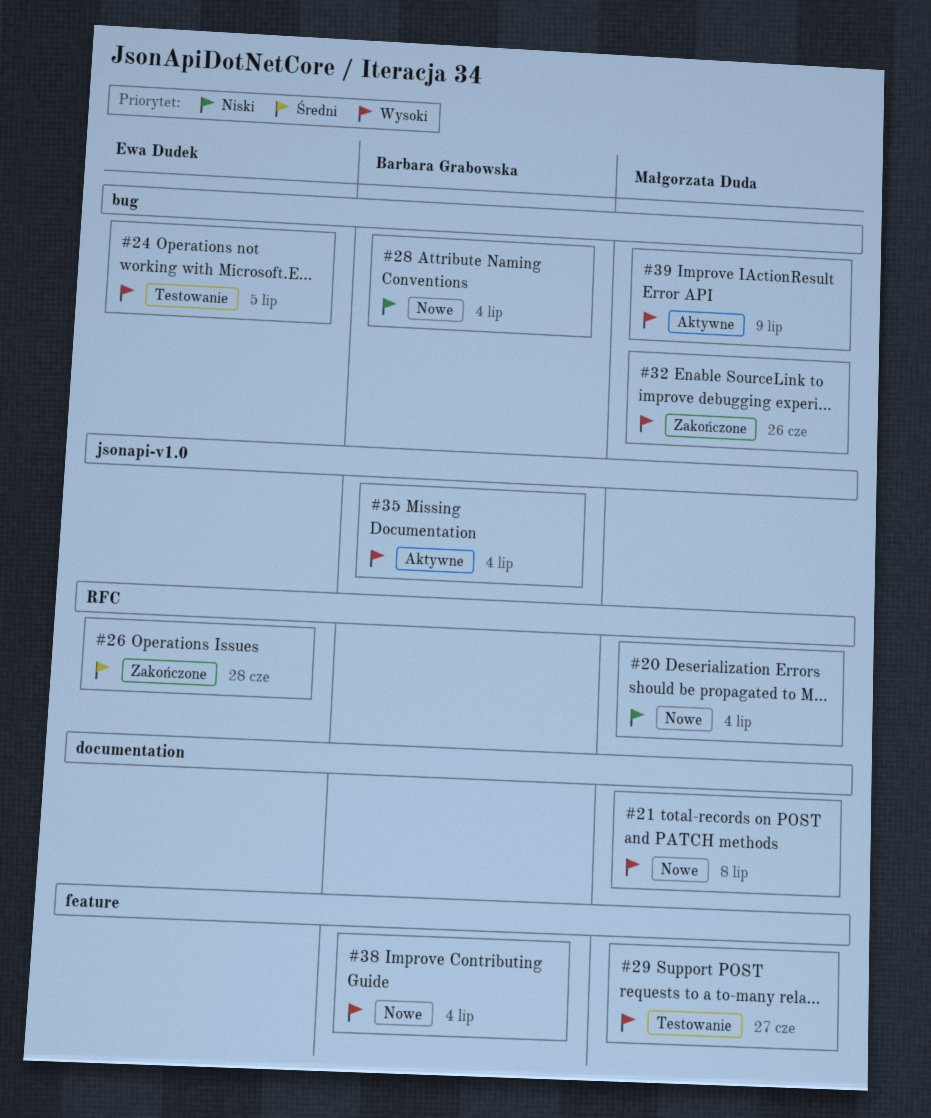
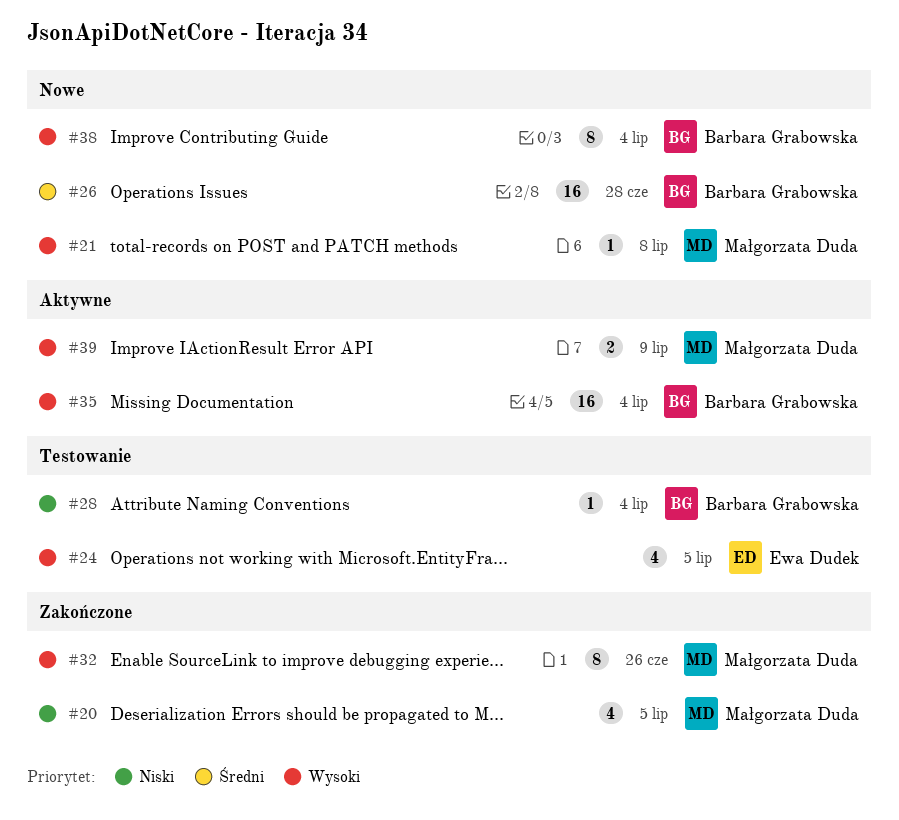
#20, status: Nowe -> Zakończone
#20, due: Jul 4 -> Jul 5
#26, status: Zakończone -> Nowe
#26, owner: Ewa Dudek -> Barbara Grabowska
#28, status: Nowe -> Testowanie
#29: present -> none

